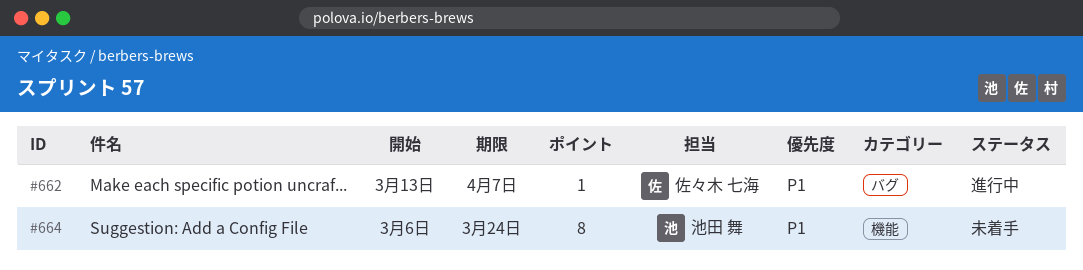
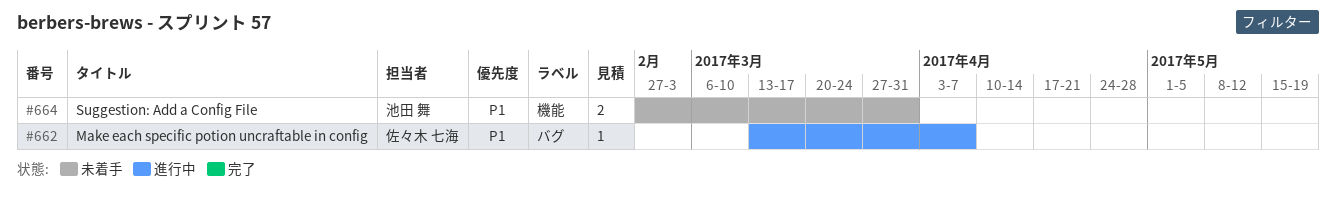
#664, estimate: 8 -> 2
#664, start: Mar 6 -> Feb 27
#664, due: Mar 24 -> Mar 31

